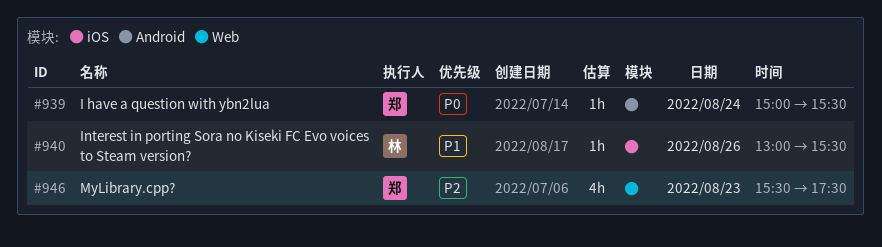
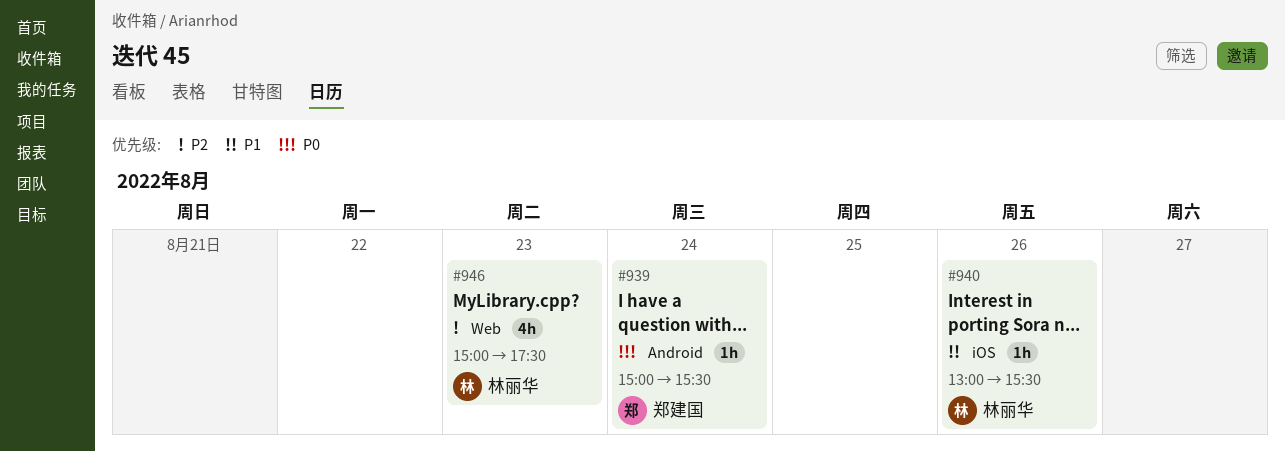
#946, owner: 郑建国 -> 林丽华
#946, begins: 15:30 -> 15:00

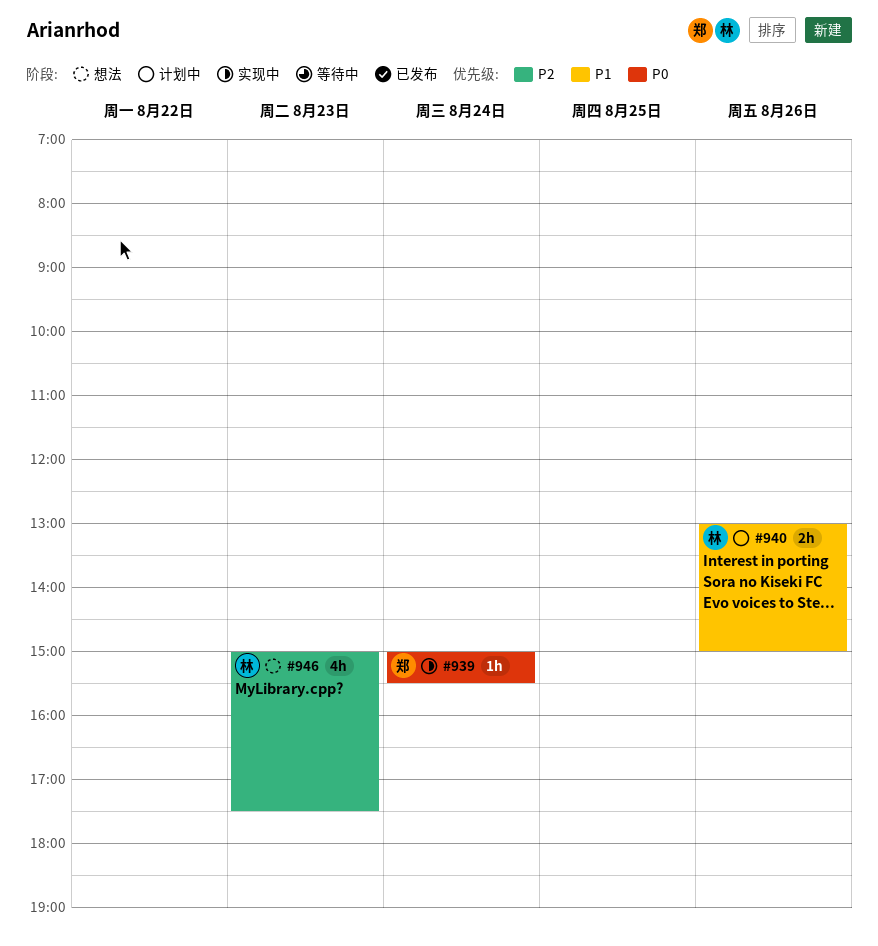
#940, estimate: 1h -> 2h
#940, ends: 15:30 -> 15:00

